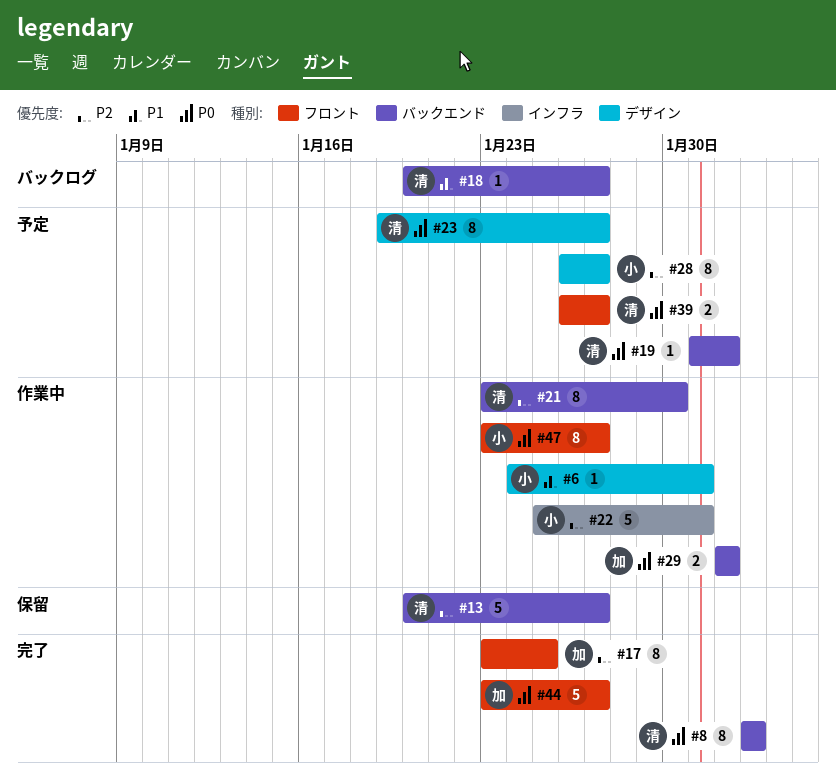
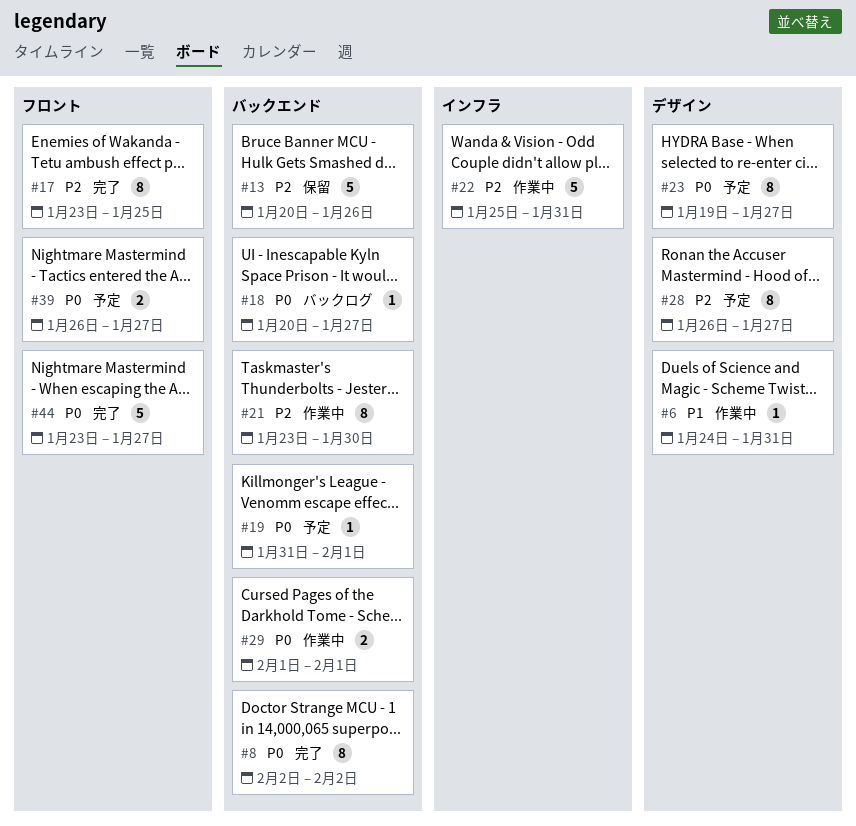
#13, due: Jan 27 -> Jan 26
#18, priority: P1 -> P0
#47: present -> none

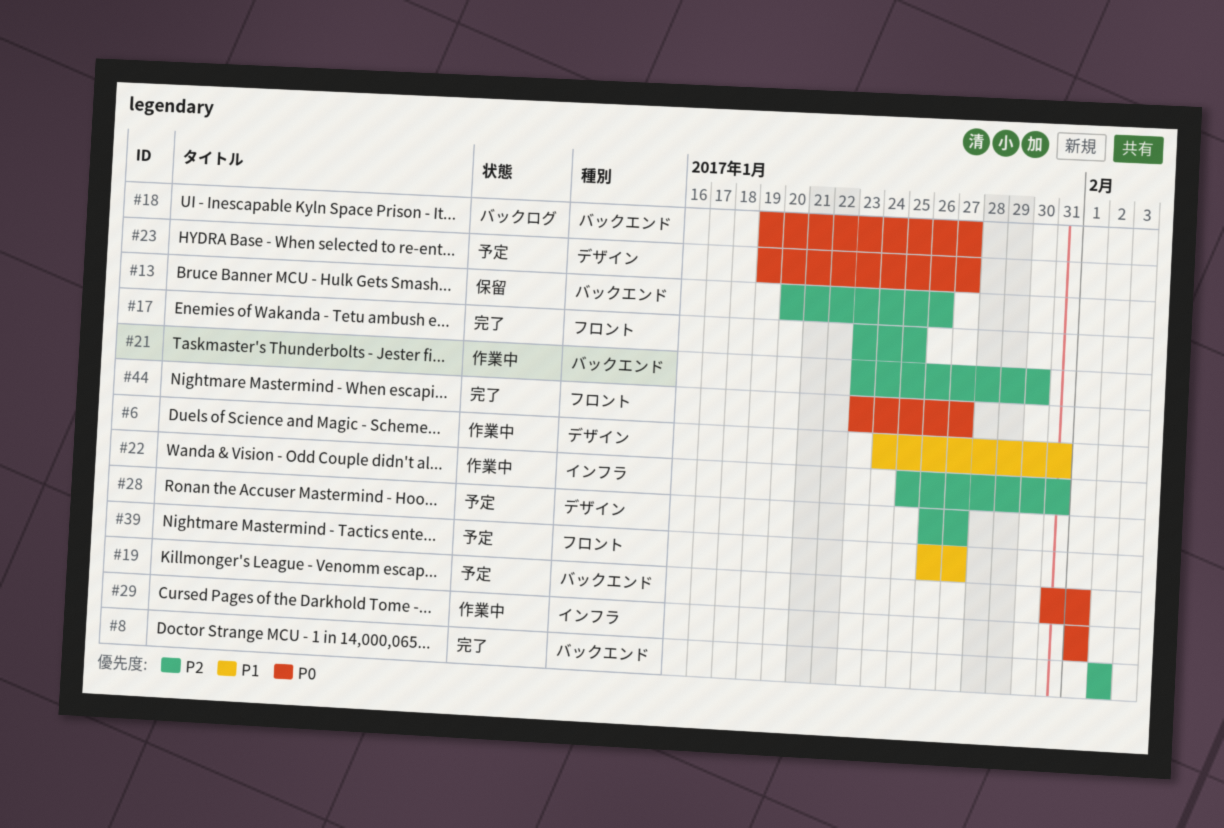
#8, priority: P0 -> P2
#18, start: Jan 20 -> Jan 19
#29, label: バックエンド -> インフラ
#39, priority: P0 -> P1

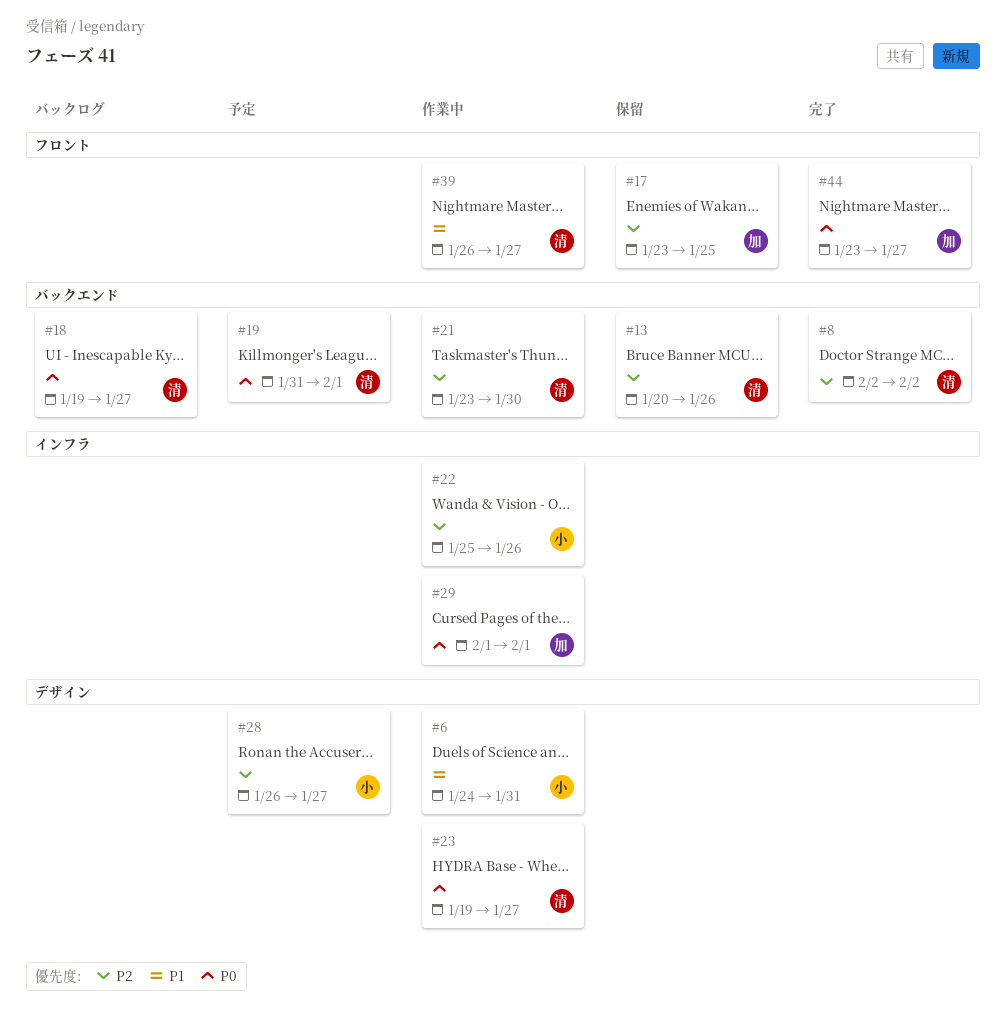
#17, status: 完了 -> 保留
#22, due: Jan 31 -> Jan 26
#23, status: 予定 -> 作業中
#39, status: 予定 -> 作業中

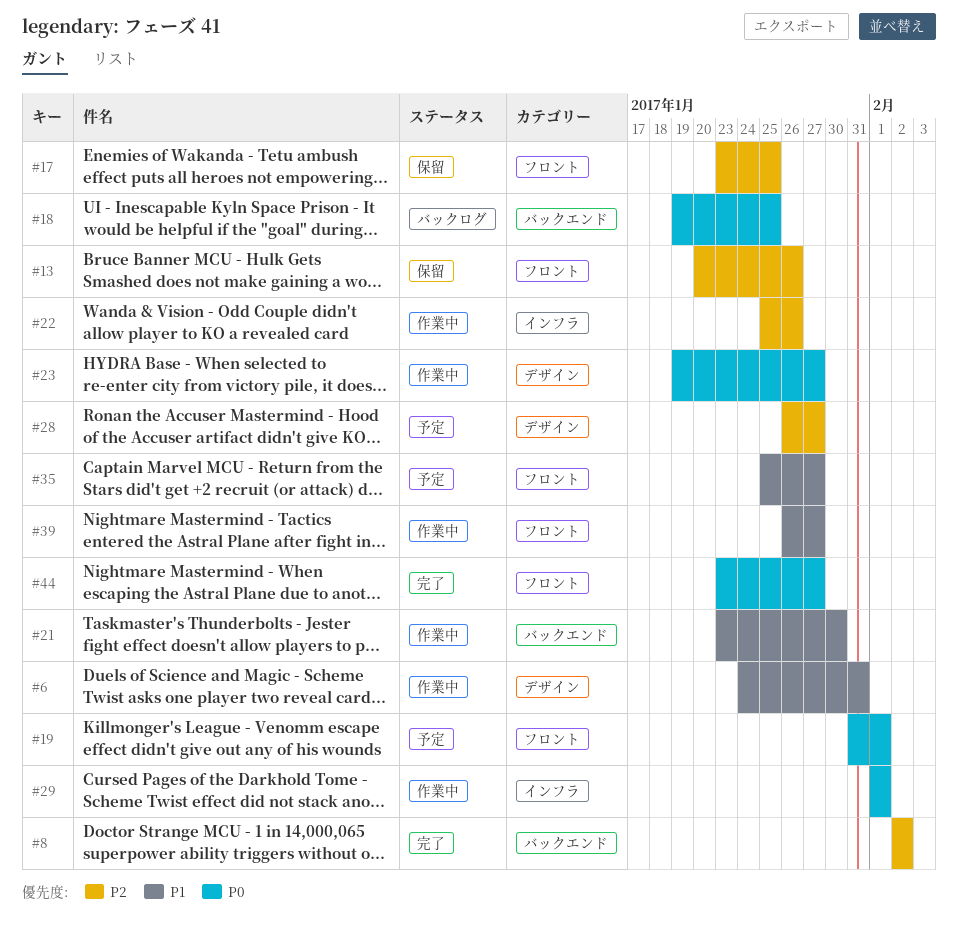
#13, label: バックエンド -> フロント
#18, due: Jan 27 -> Jan 25
#19, label: バックエンド -> フロント
#21, priority: P2 -> P1
#35: none -> present

